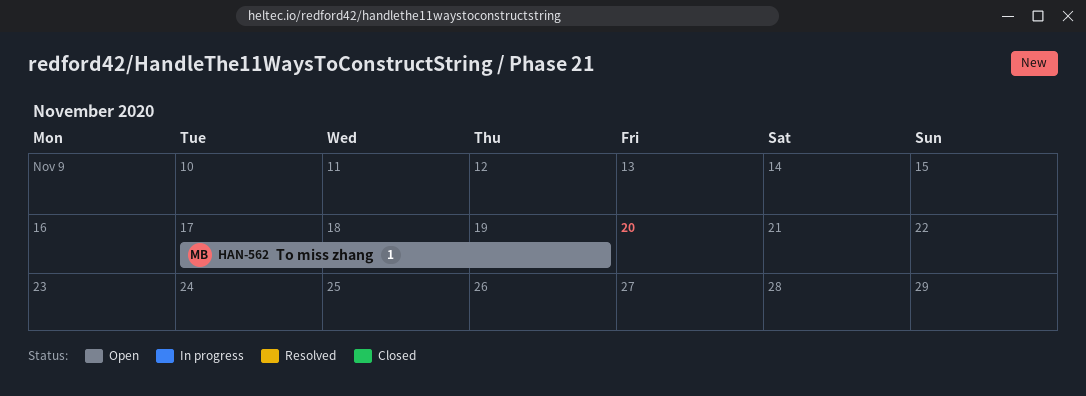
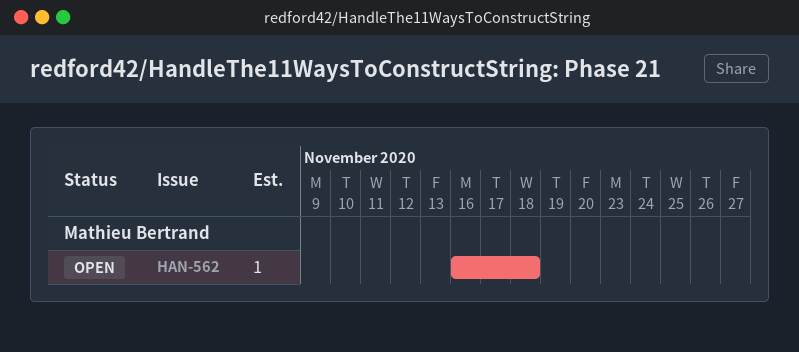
HAN-562, start: Nov 17 -> Nov 16
HAN-562, due: Nov 19 -> Nov 18

